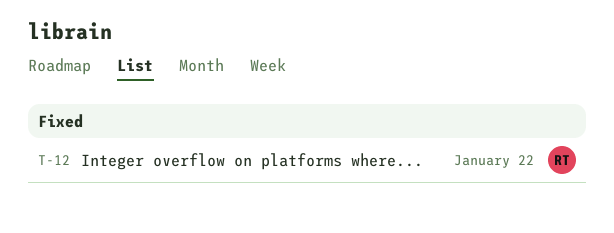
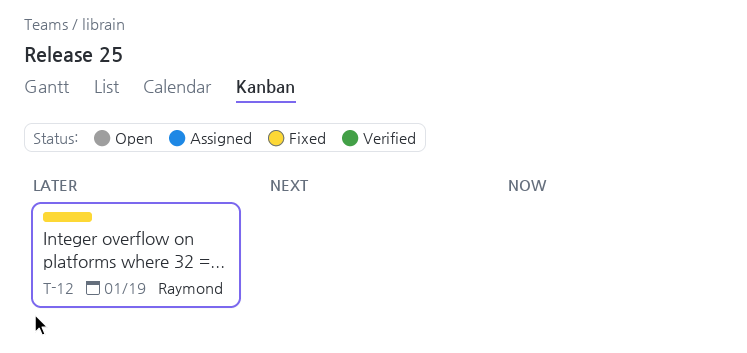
T-12, due: Jan 22 -> Jan 19

